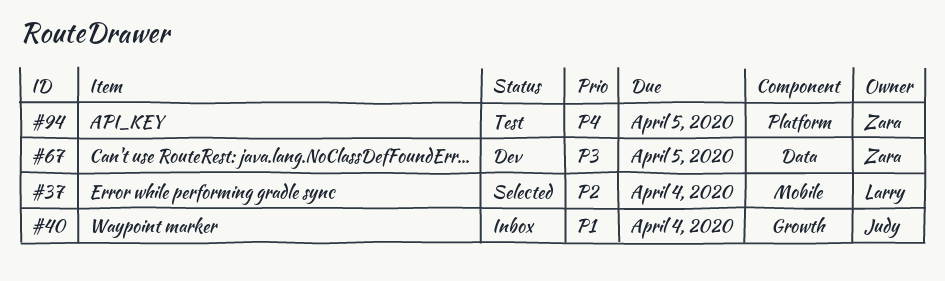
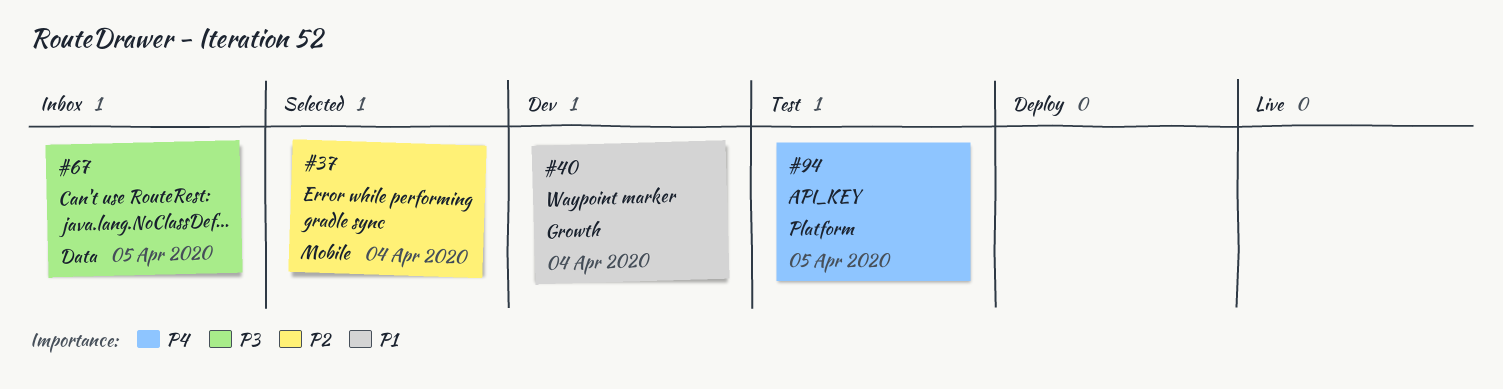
#40, status: Inbox -> Dev
#67, status: Dev -> Inbox

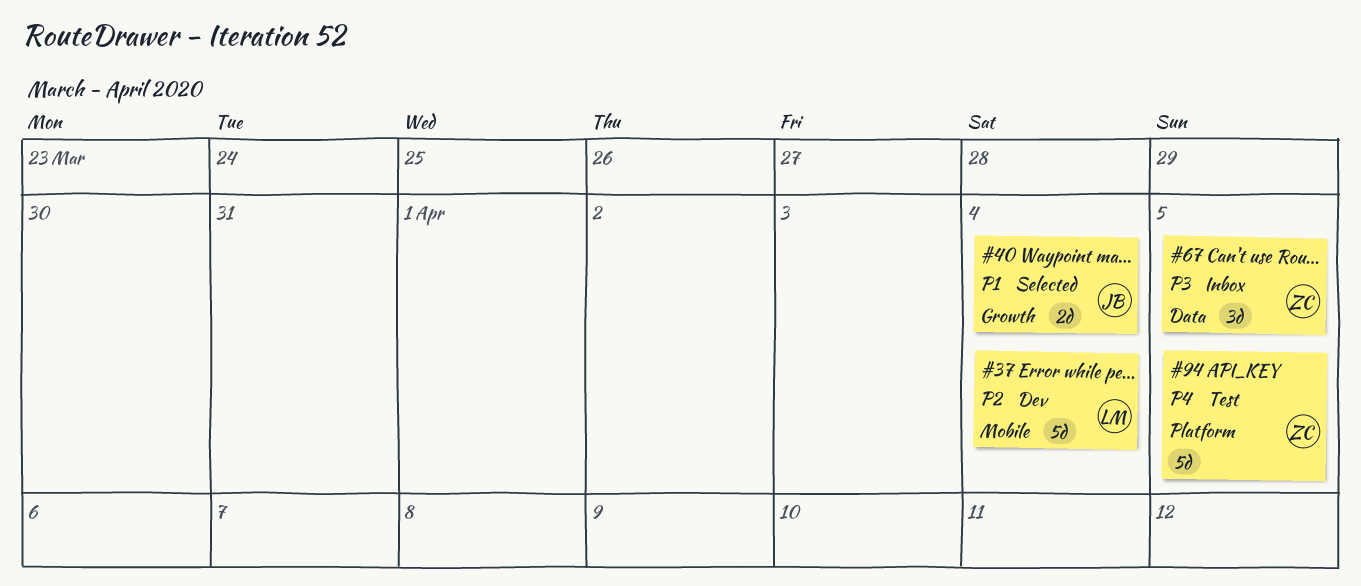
#37, status: Selected -> Dev
#40, status: Dev -> Selected

